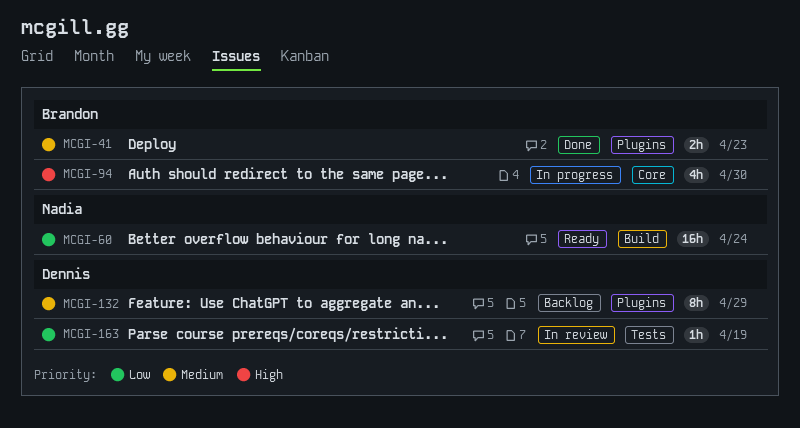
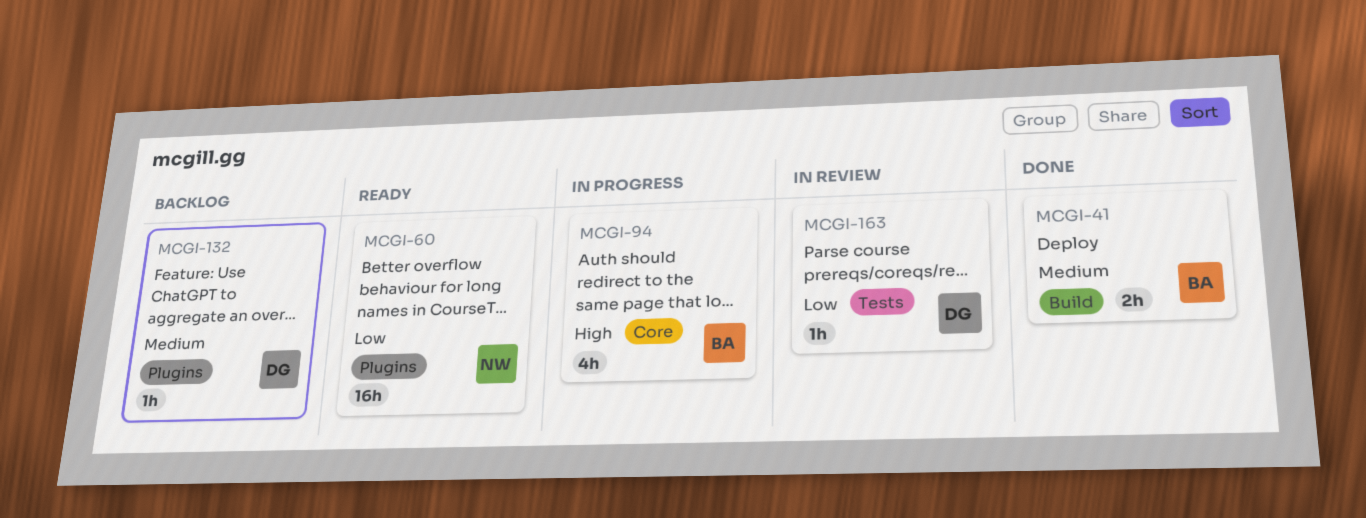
MCGI-41, label: Plugins -> Build
MCGI-60, label: Build -> Plugins
MCGI-132, estimate: 8h -> 1h

